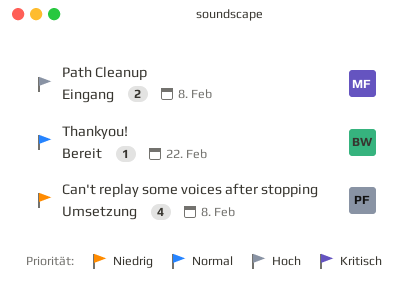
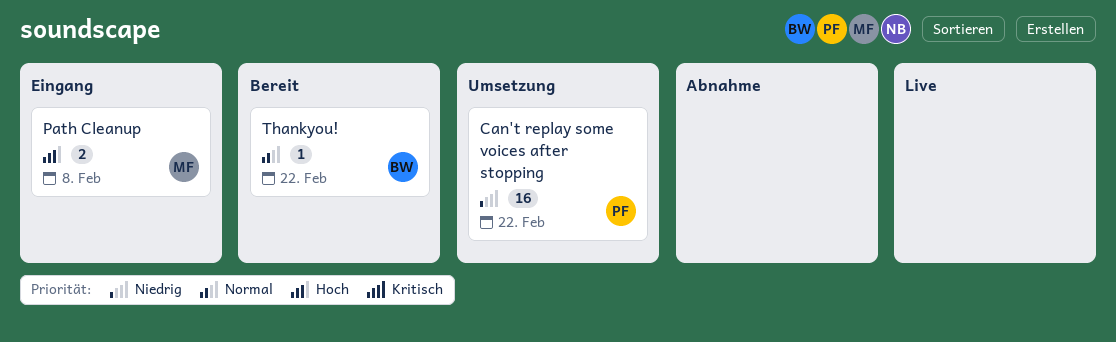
Can't replay some voices after stopping, estimate: 4 -> 16
Can't replay some voices after stopping, due: Feb 8 -> Feb 22

